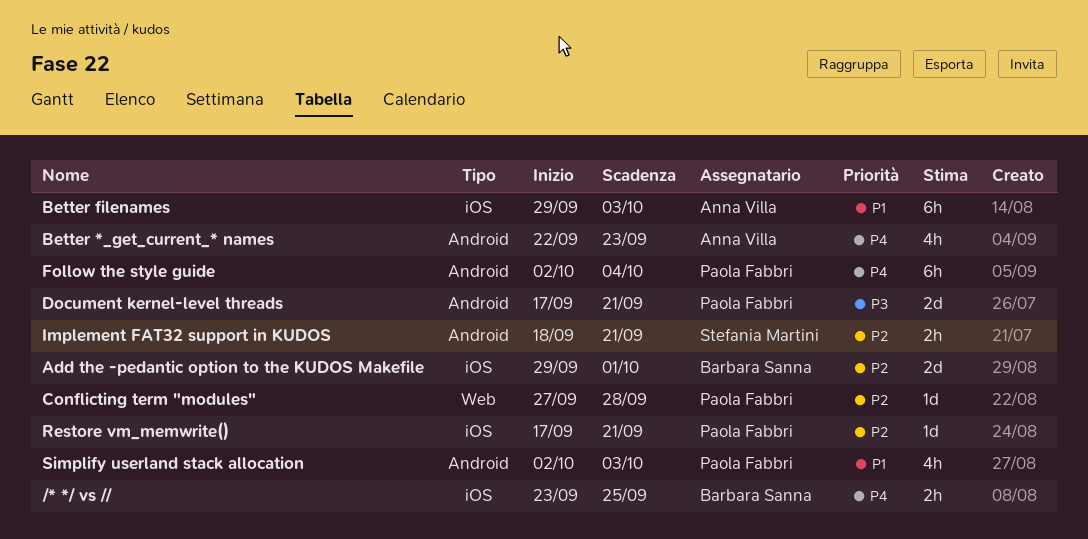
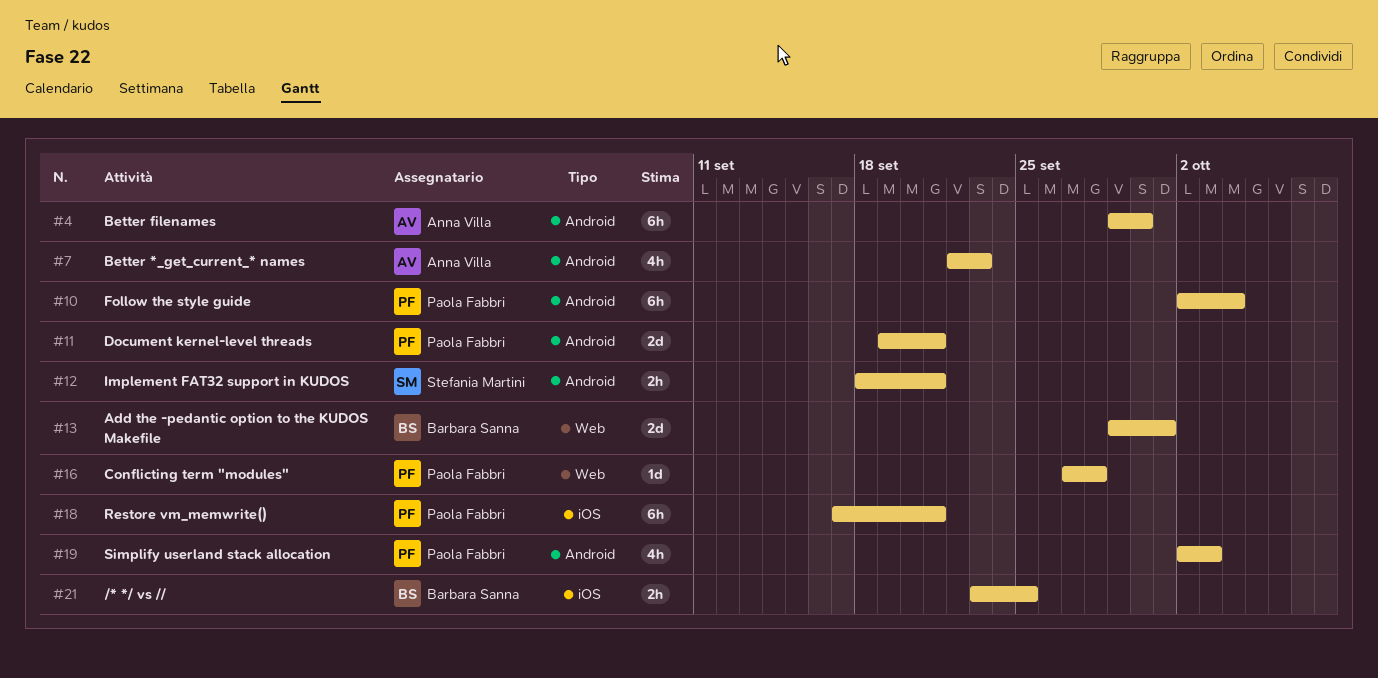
Add the -pedantic option to the KUDOS Makefile, label: iOS -> Web
Better filenames, label: iOS -> Android
Better filenames, due: Oct 3 -> Sep 30
Document kernel-level threads, start: Sep 17 -> Sep 19
Restore vm_memwrite(), estimate: 1d -> 6h

